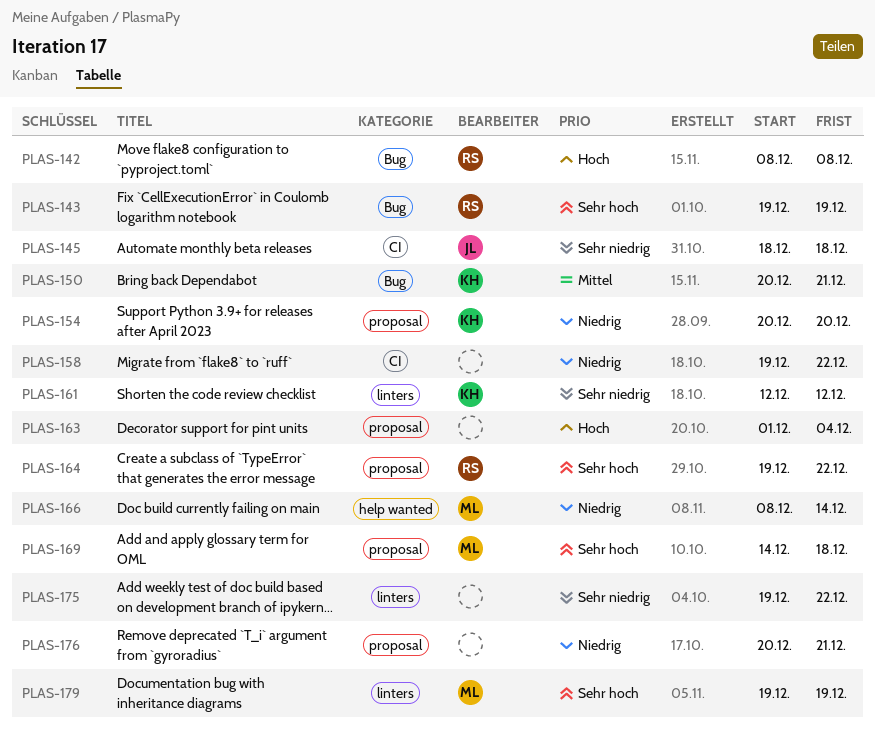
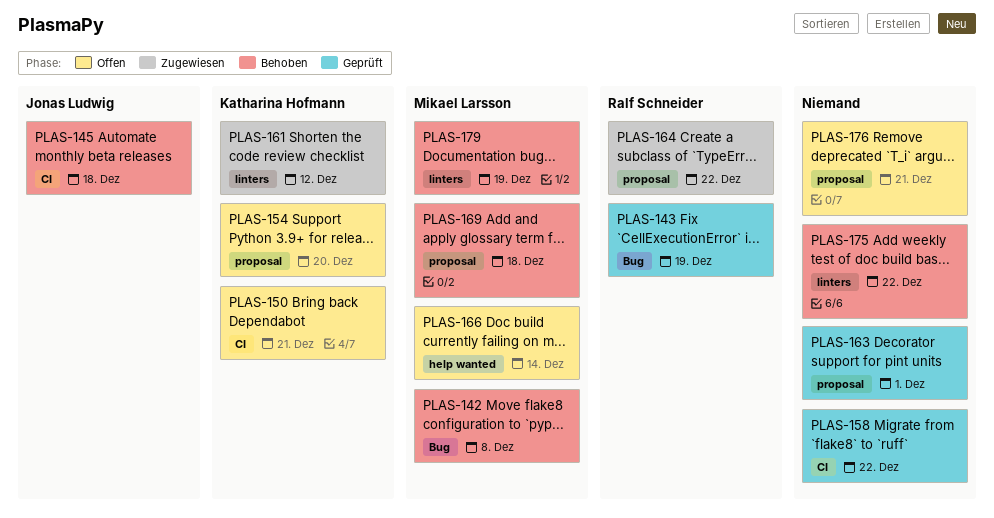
PLAS-142, owner: Ralf Schneider -> Mikael Larsson
PLAS-150, label: Bug -> CI
PLAS-163, due: Dec 4 -> Dec 1

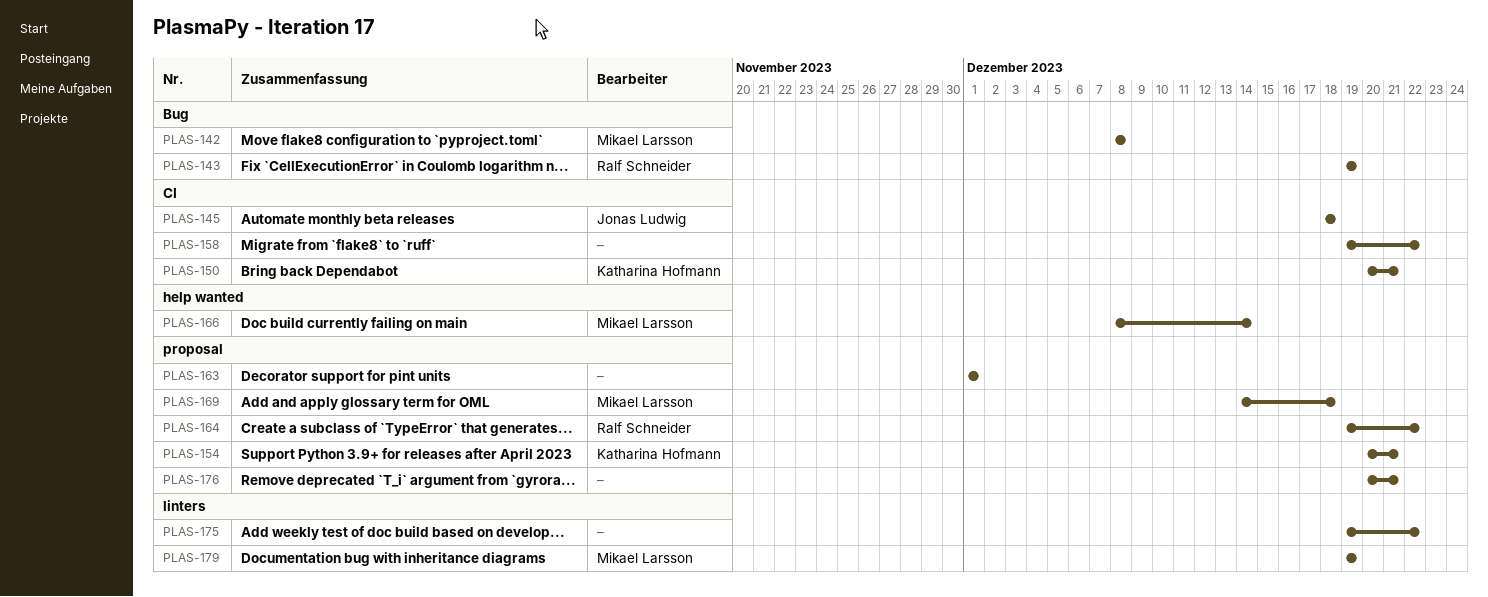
PLAS-154, due: Dec 20 -> Dec 21
PLAS-161: present -> none

